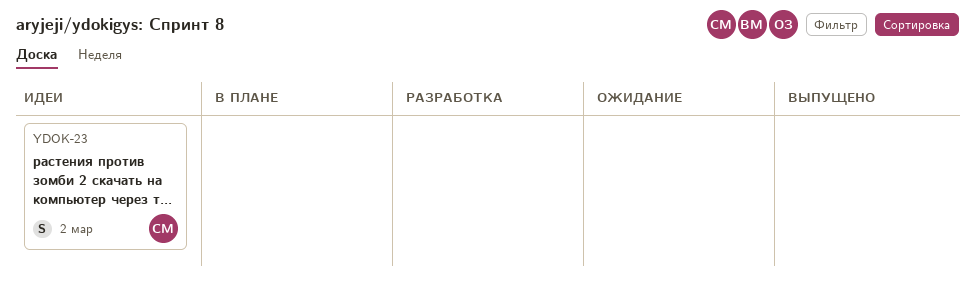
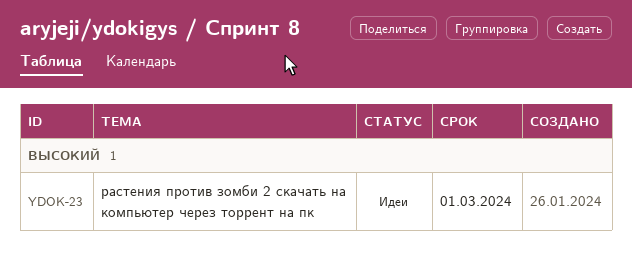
YDOK-23, due: Mar 2 -> Mar 1

